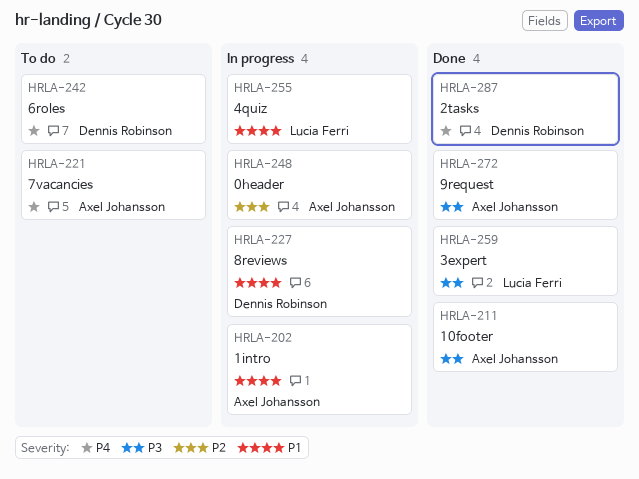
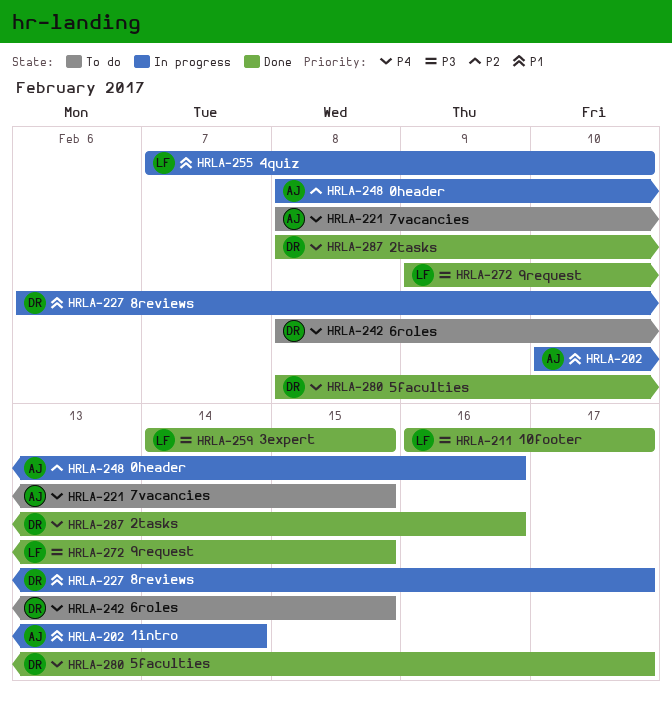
HRLA-211, owner: Axel Johansson -> Lucia Ferri
HRLA-272, owner: Axel Johansson -> Lucia Ferri
HRLA-280: none -> present

